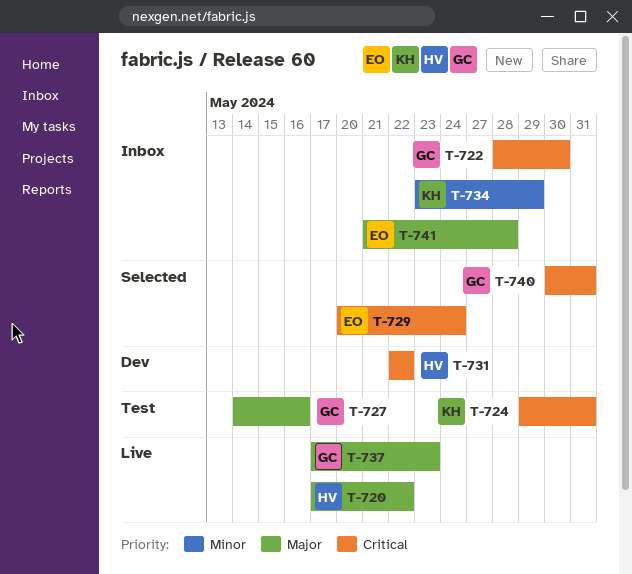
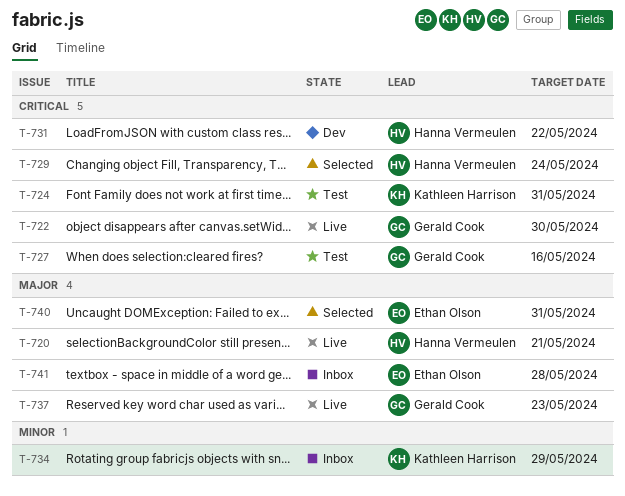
T-720, due: May 22 -> May 21
T-722, status: Inbox -> Live
T-727, priority: Major -> Critical
T-729, owner: Ethan Olson -> Hanna Vermeulen
T-740, owner: Gerald Cook -> Ethan Olson
T-740, priority: Critical -> Major

